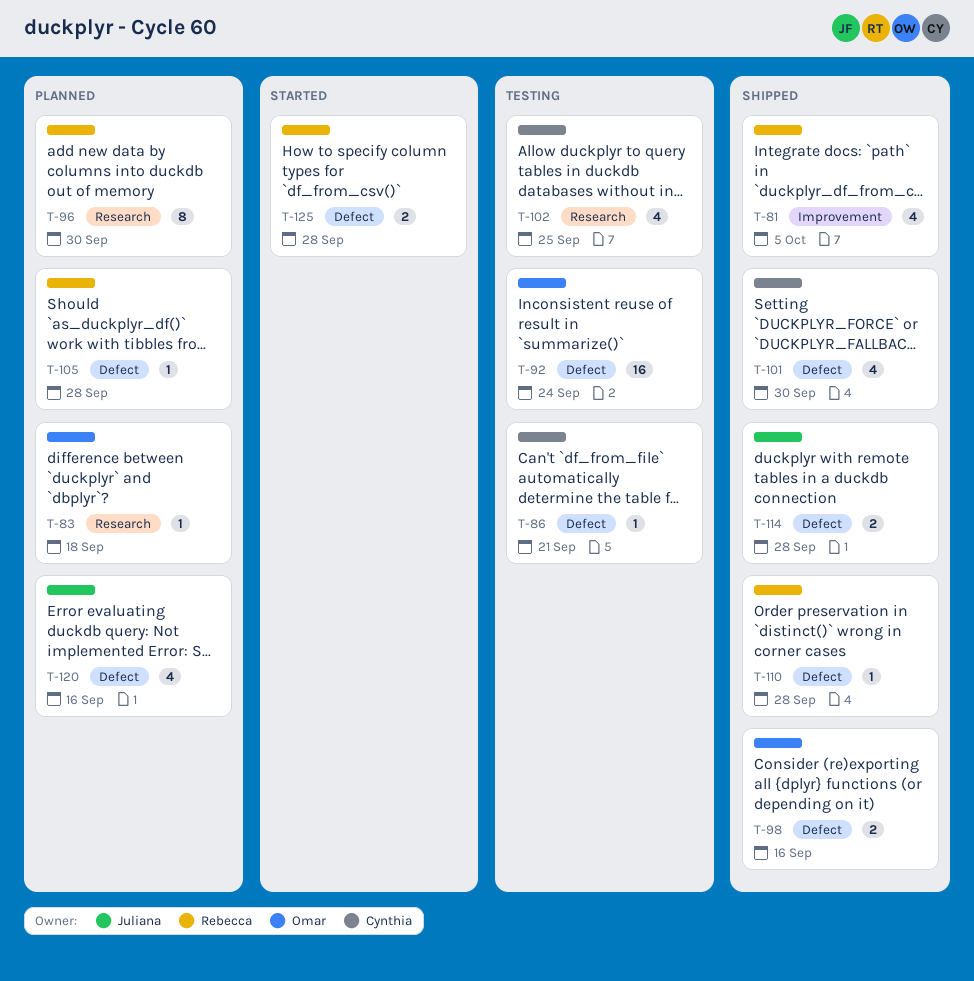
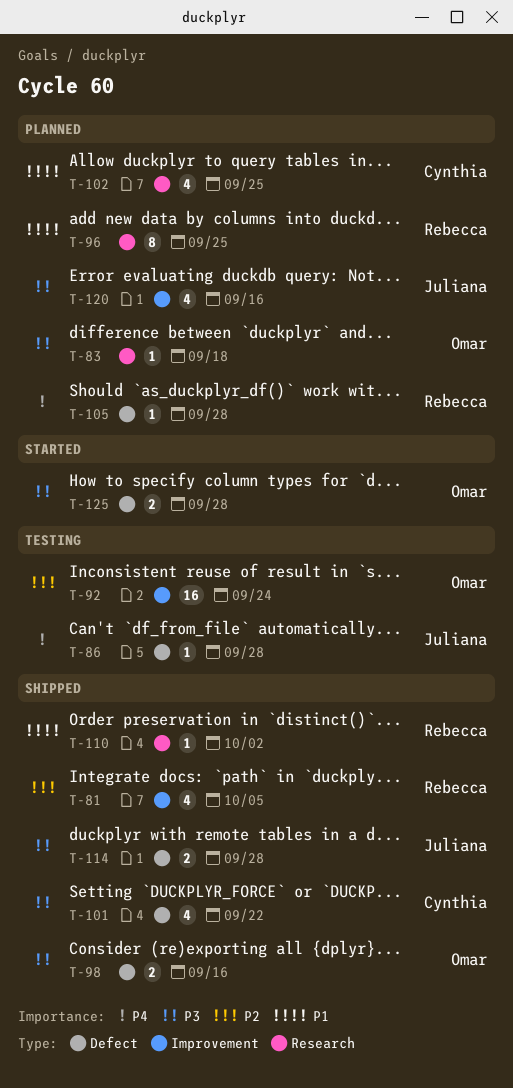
T-86, owner: Cynthia -> Juliana
T-86, due: Sep 21 -> Sep 28
T-92, label: Defect -> Improvement
T-96, due: Sep 30 -> Sep 25
T-101, due: Sep 30 -> Sep 22
T-102, status: Testing -> Planned
T-110, label: Defect -> Research
T-110, due: Sep 28 -> Oct 2
T-120, label: Defect -> Improvement
T-125, owner: Rebecca -> Omar

